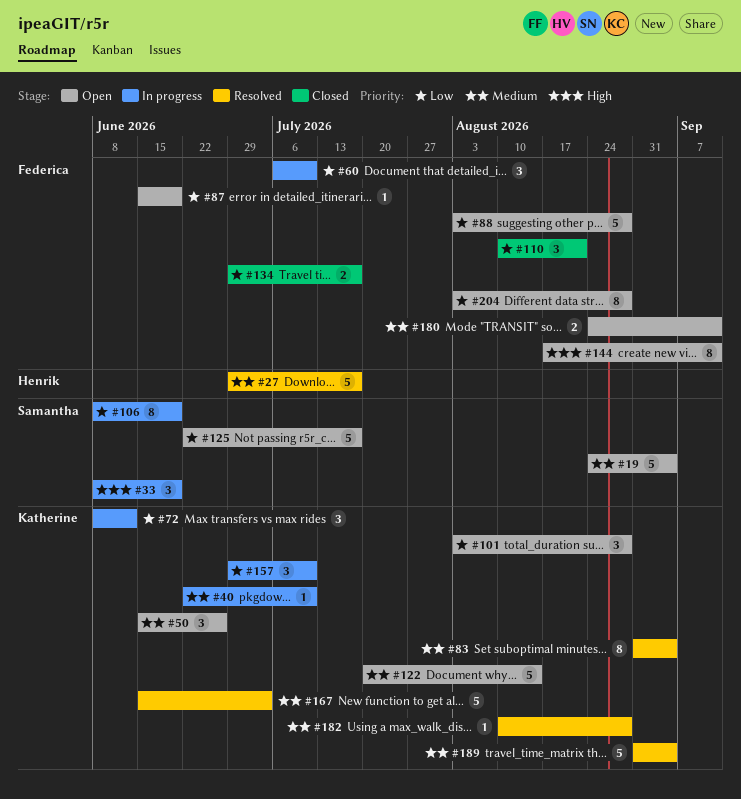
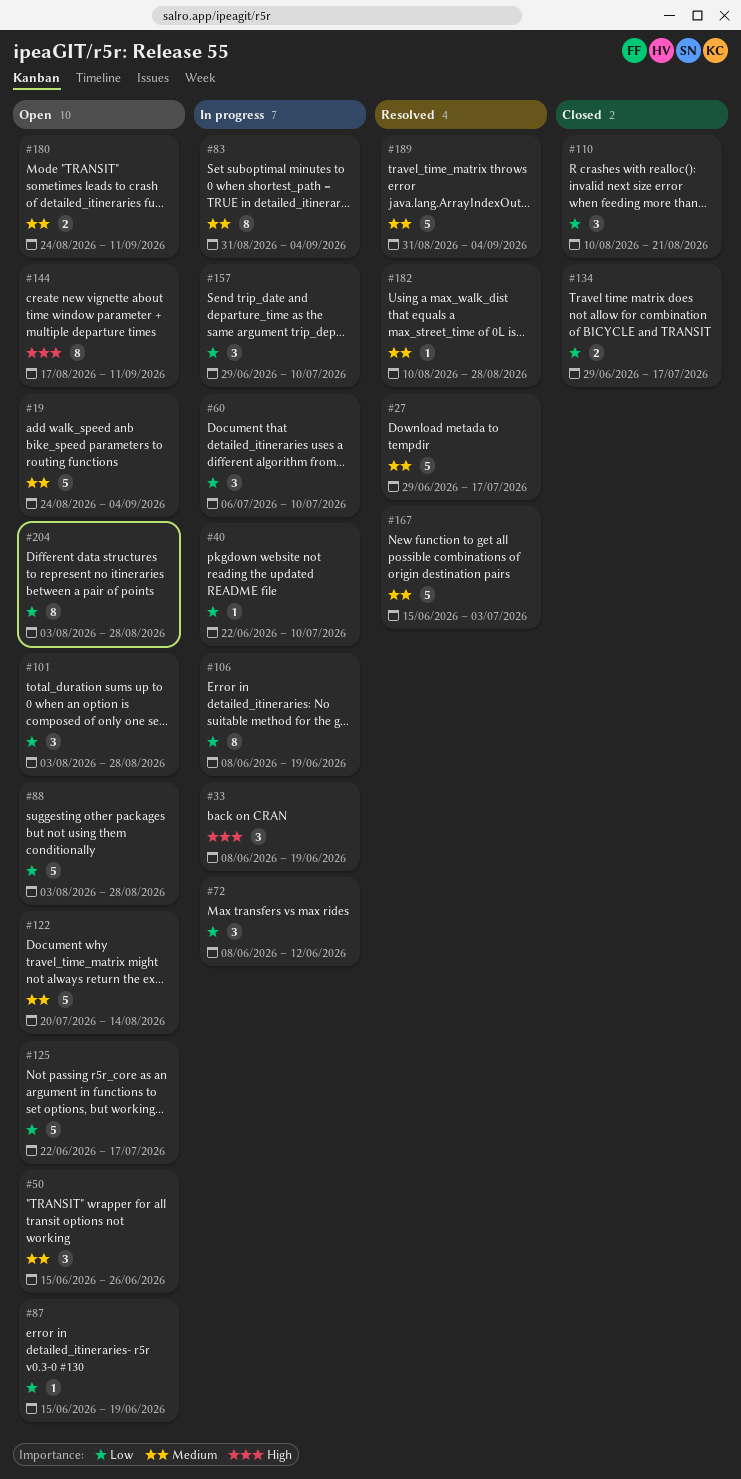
#40, priority: Medium -> Low
#83, status: Resolved -> In progress

